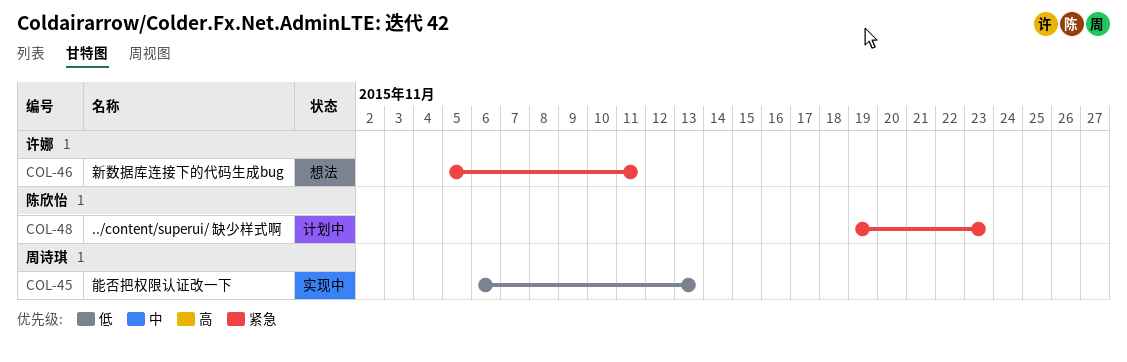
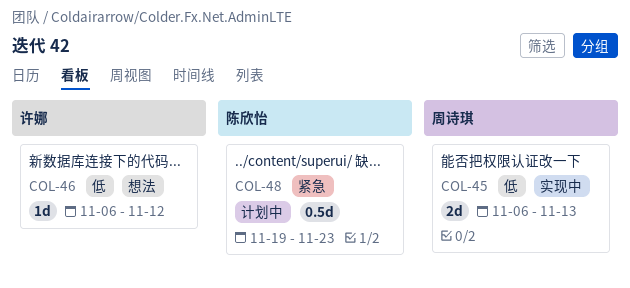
COL-46, priority: 紧急 -> 低
COL-46, start: Nov 5 -> Nov 6
COL-46, due: Nov 11 -> Nov 12

